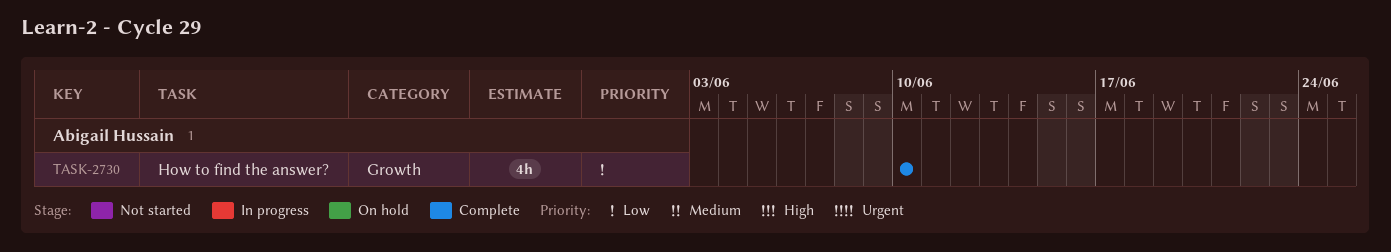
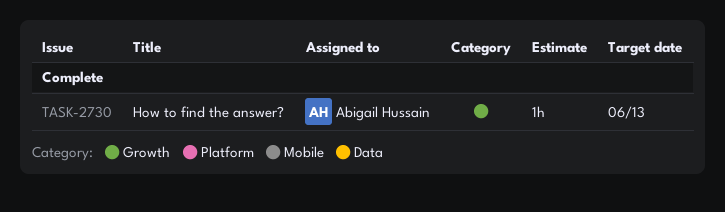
TASK-2730, estimate: 4h -> 1h
TASK-2730, due: Jun 10 -> Jun 13

